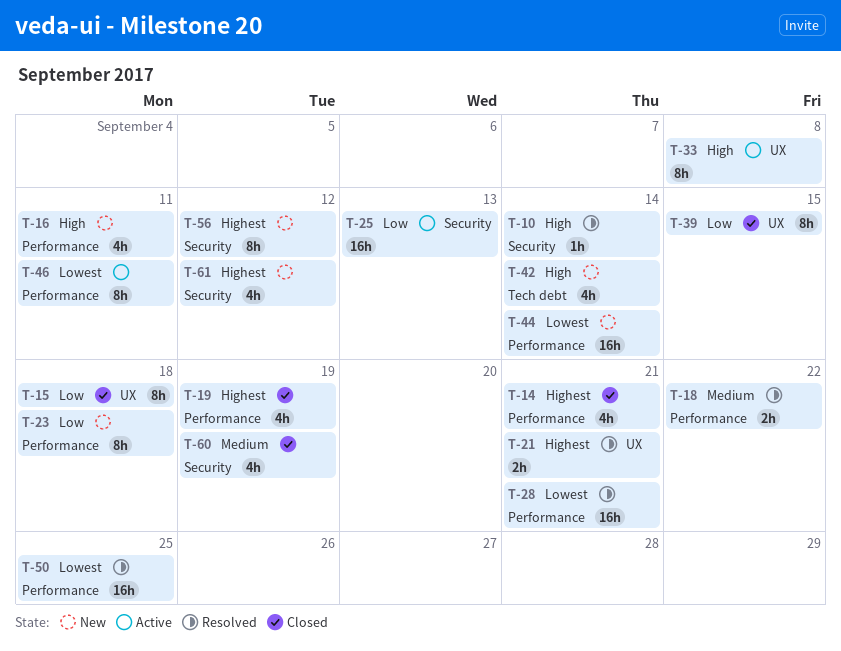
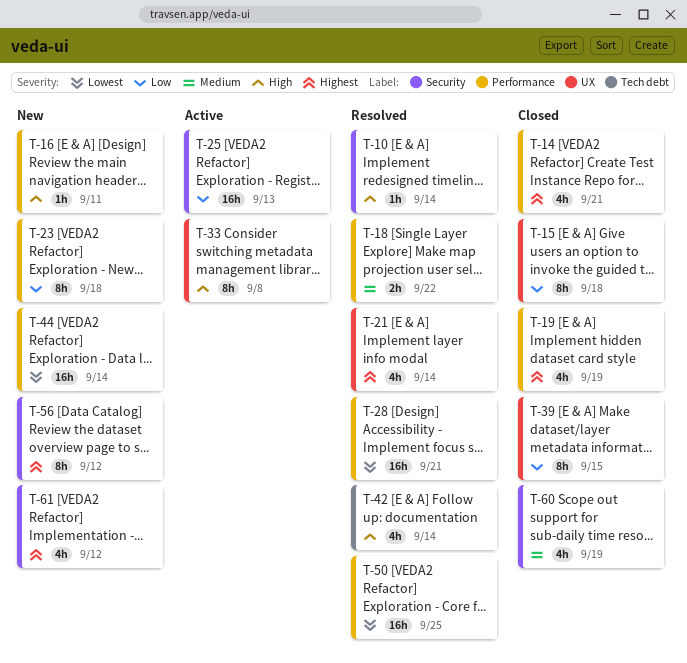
T-16, estimate: 4h -> 1h
T-21, estimate: 2h -> 4h
T-21, due: Sep 21 -> Sep 14
T-42, status: New -> Resolved
T-46: present -> none

